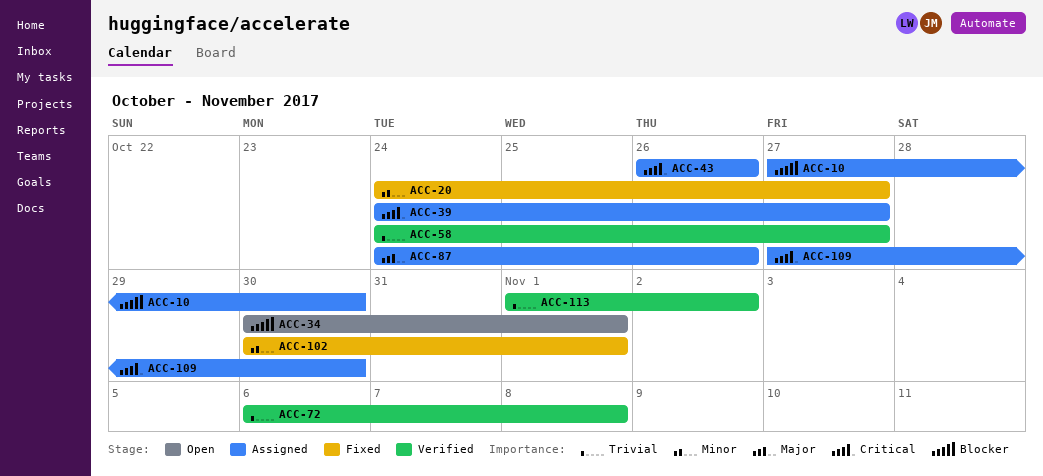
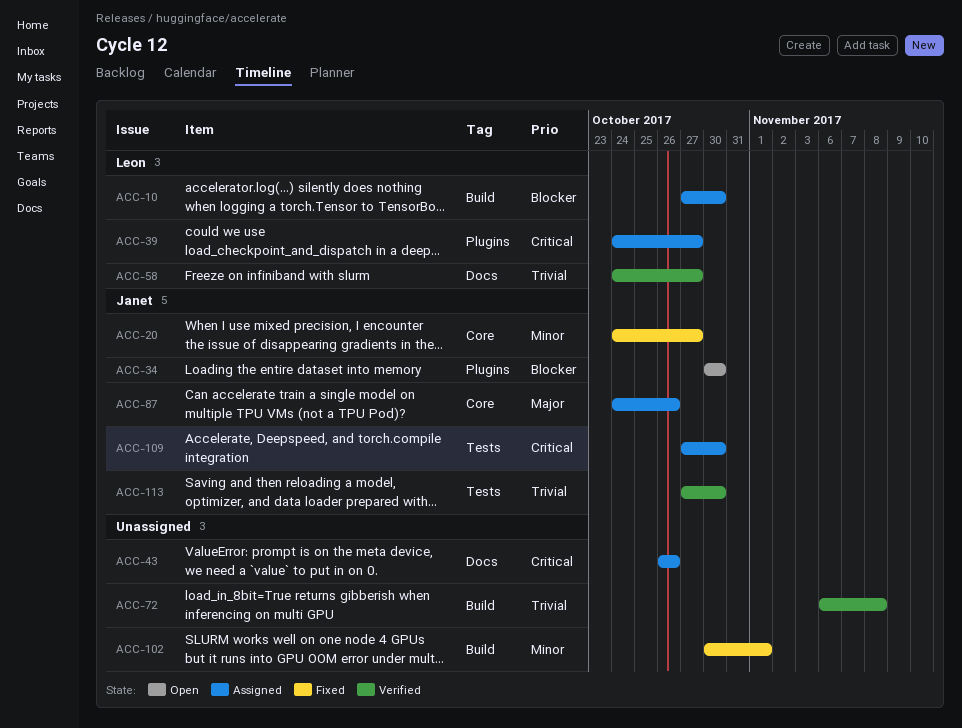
ACC-34, due: Nov 1 -> Oct 30
ACC-113, start: Nov 1 -> Oct 27
ACC-113, due: Nov 2 -> Oct 30

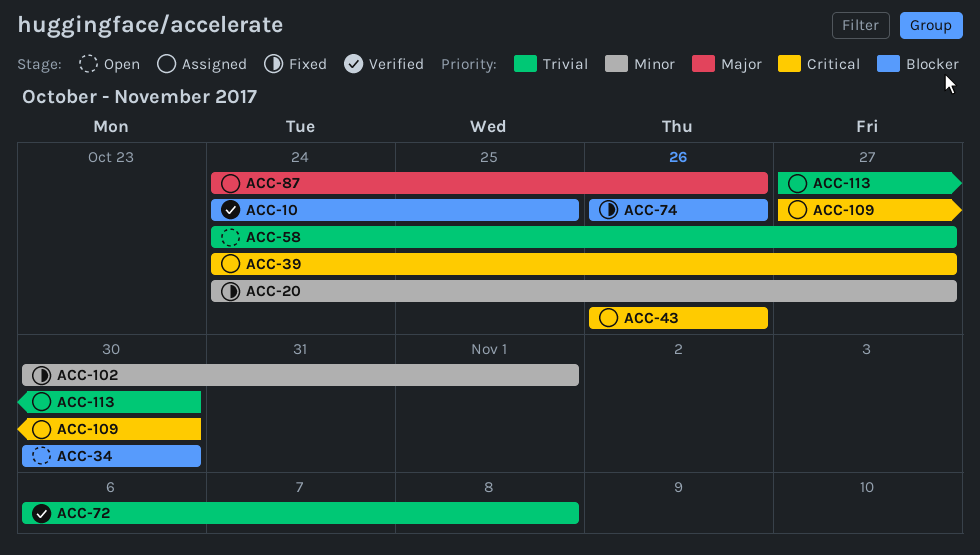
ACC-10, status: Assigned -> Verified
ACC-10, start: Oct 27 -> Oct 24
ACC-10, due: Oct 30 -> Oct 25
ACC-58, status: Verified -> Open
ACC-74: none -> present
ACC-113, status: Verified -> Assigned

